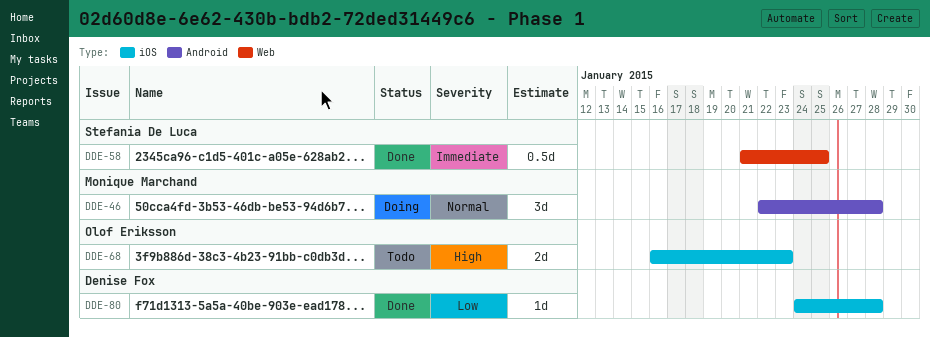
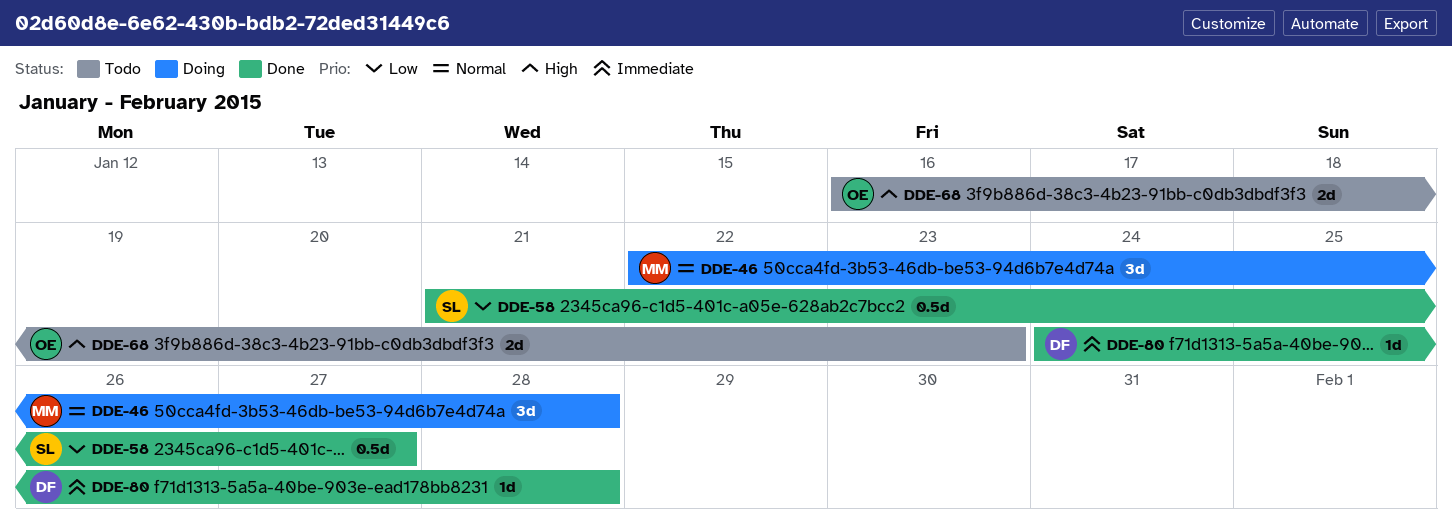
DDE-58, priority: Immediate -> Low
DDE-58, due: Jan 25 -> Jan 27
DDE-80, priority: Low -> Immediate

